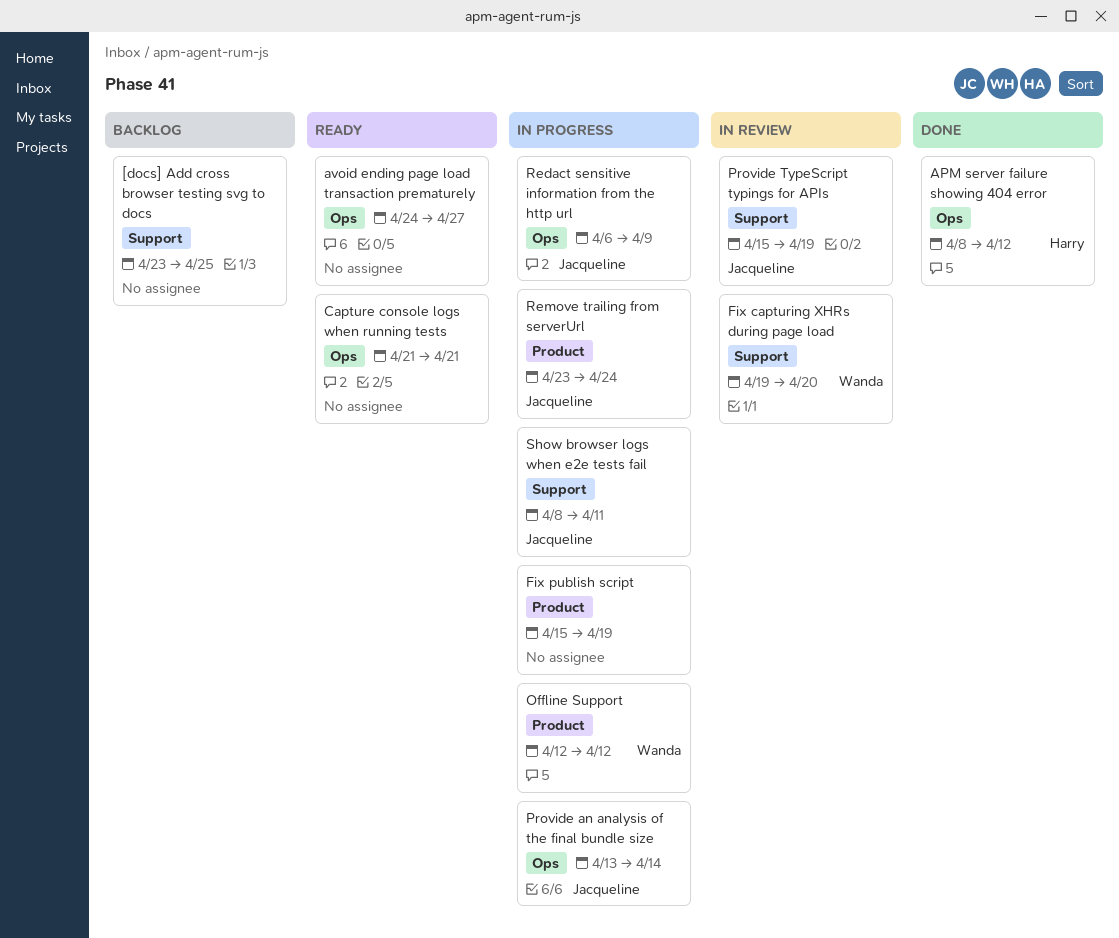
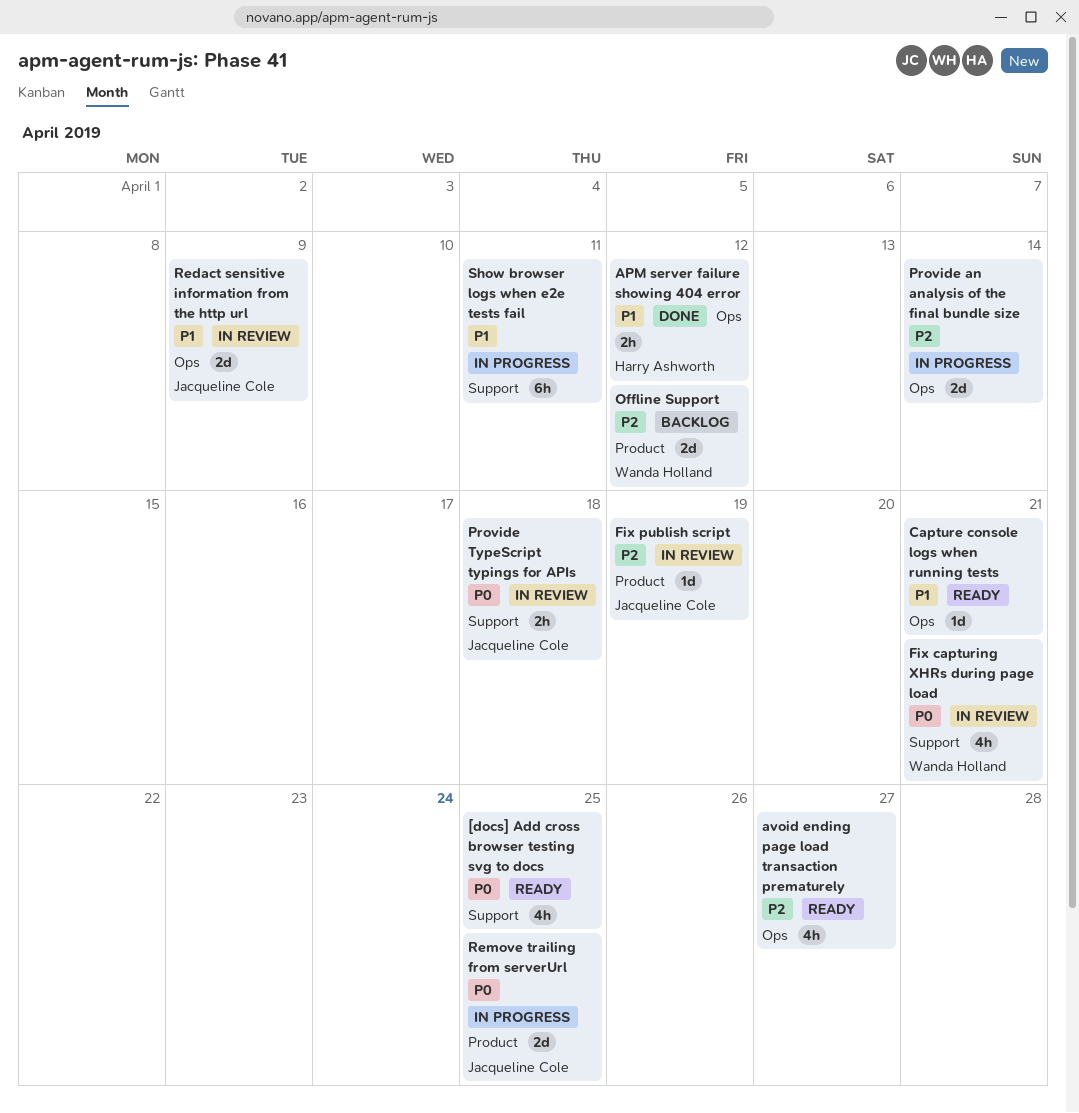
[docs] Add cross browser testing svg to docs, status: Backlog -> Ready
Fix capturing XHRs during page load, due: Apr 20 -> Apr 21
Fix publish script, status: In progress -> In review
Fix publish script, owner: none -> Jacqueline Cole
Offline Support, status: In progress -> Backlog
Provide an analysis of the final bundle size, owner: Jacqueline Cole -> none
Provide TypeScript typings for APIs, due: Apr 19 -> Apr 18
Redact sensitive information from the http url, status: In progress -> In review
Remove trailing from serverUrl, due: Apr 24 -> Apr 25
Show browser logs when e2e tests fail, owner: Jacqueline Cole -> none

